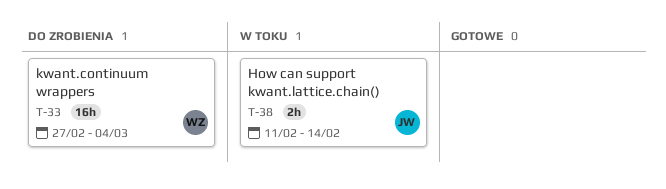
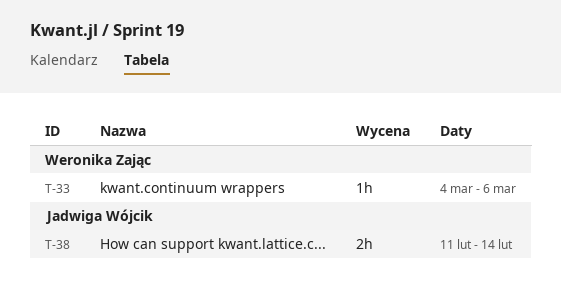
T-33, estimate: 16h -> 1h
T-33, start: Feb 27 -> Mar 4
T-33, due: Mar 4 -> Mar 6

